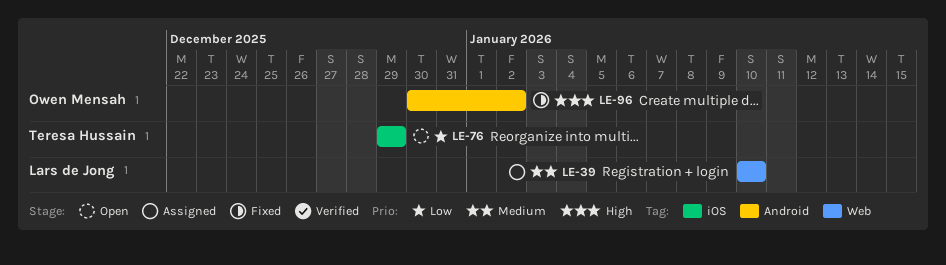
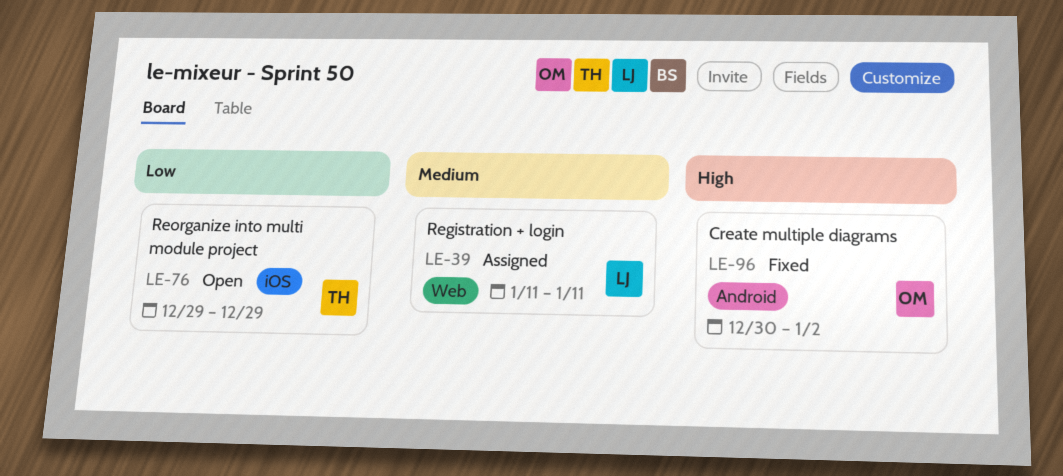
LE-39, start: Jan 10 -> Jan 11
LE-39, due: Jan 10 -> Jan 11

